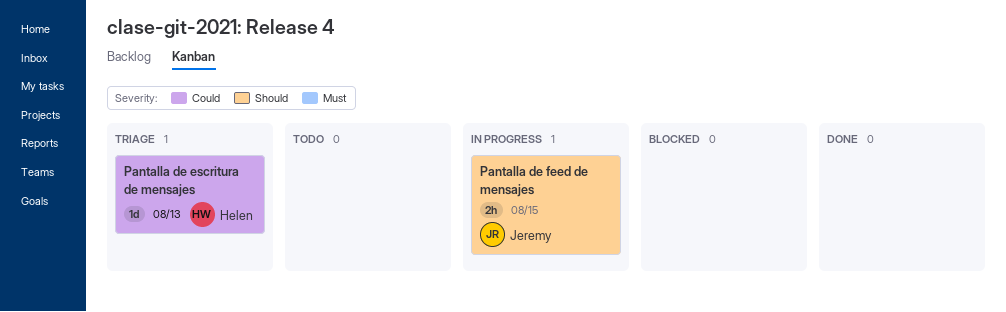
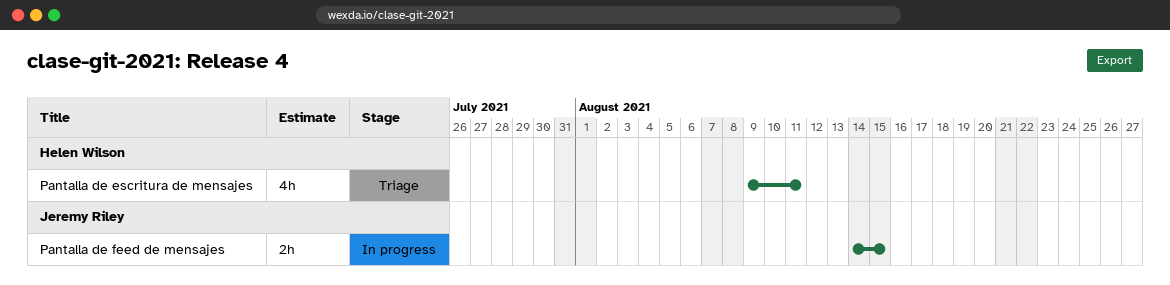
Pantalla de escritura de mensajes, estimate: 1d -> 4h
Pantalla de escritura de mensajes, due: Aug 13 -> Aug 11

